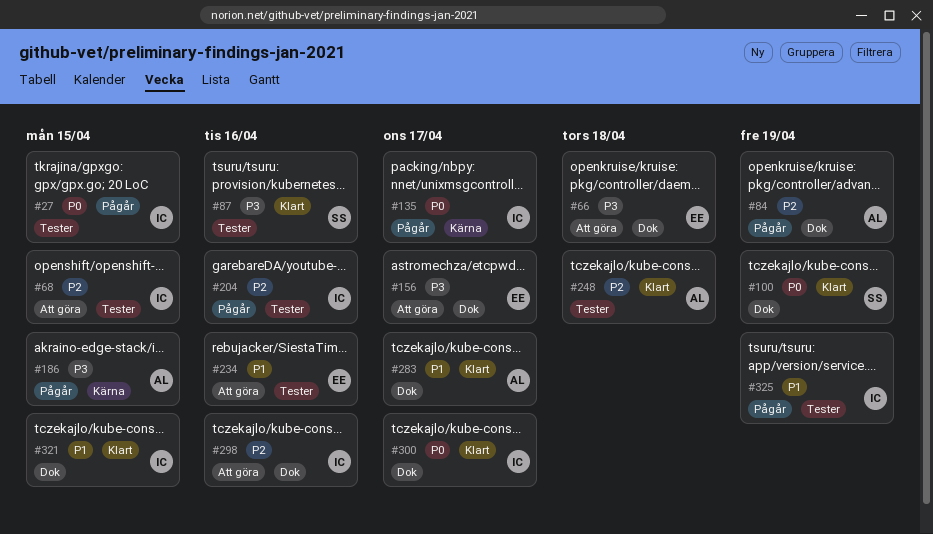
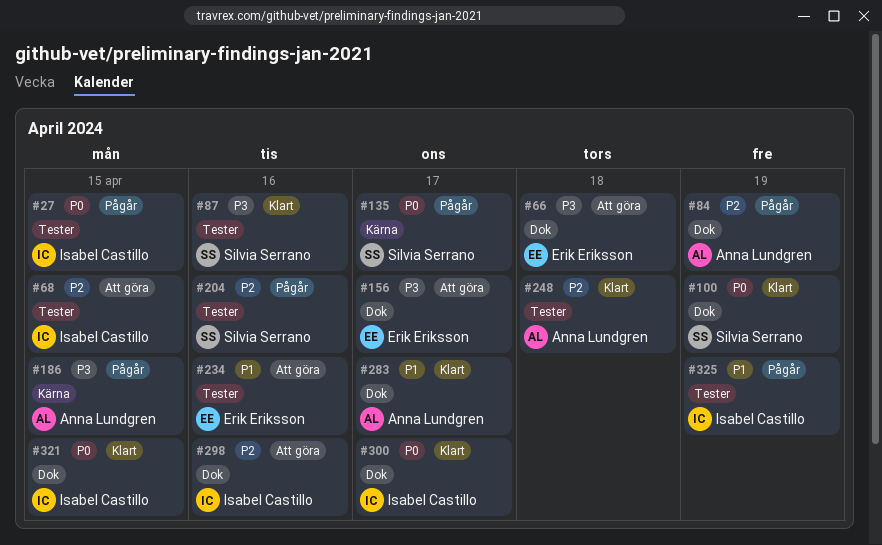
#135, owner: Isabel Castillo -> Silvia Serrano
#204, owner: Isabel Castillo -> Silvia Serrano
#321, priority: P1 -> P0

